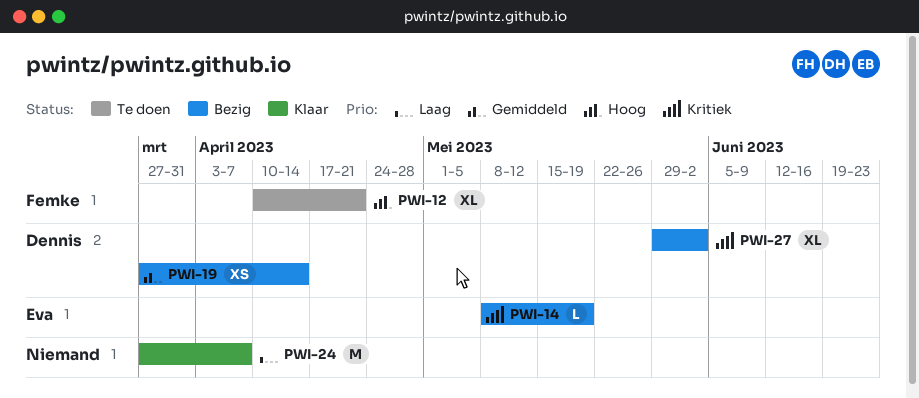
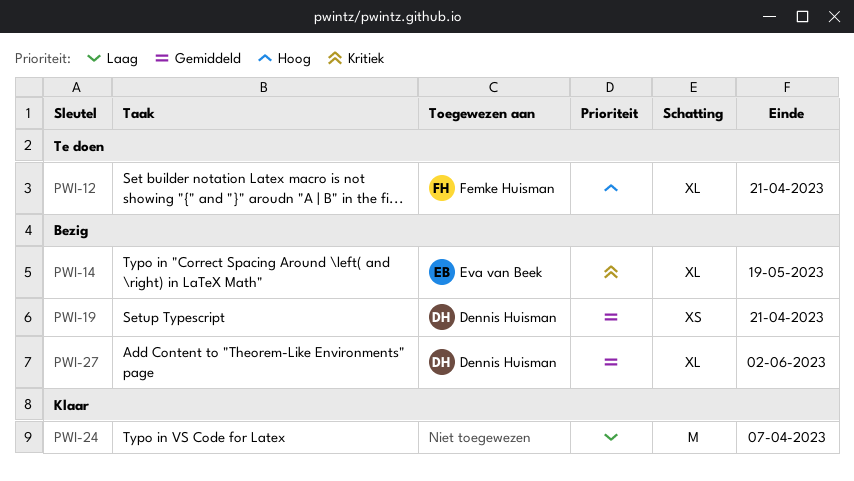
PWI-14, estimate: L -> XL
PWI-19, due: Apr 14 -> Apr 21
PWI-27, priority: Kritiek -> Gemiddeld

